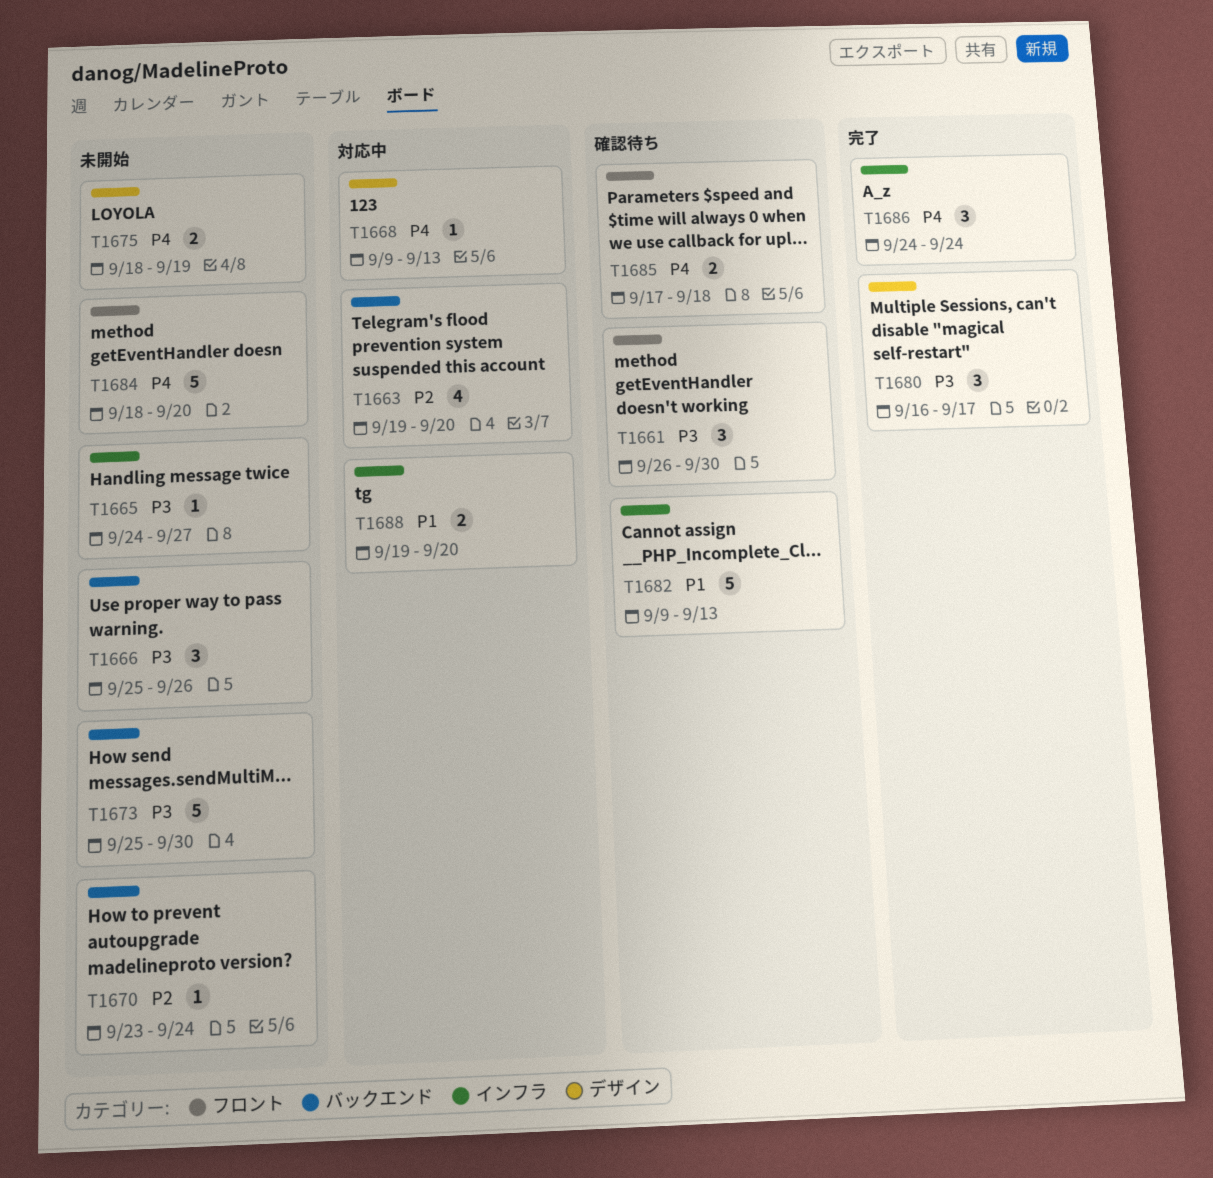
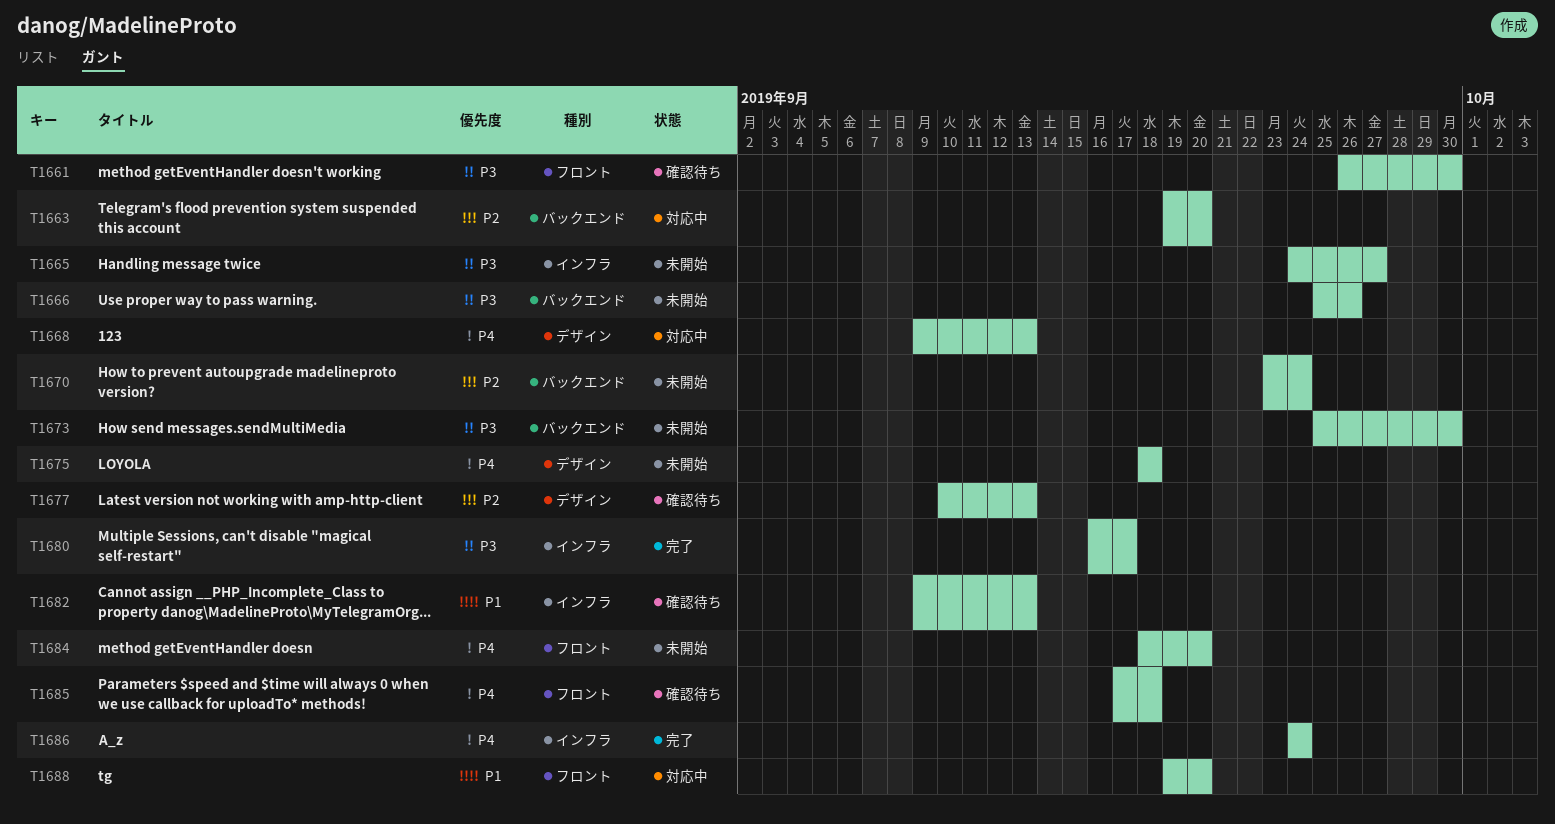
T1675, due: Sep 19 -> Sep 18
T1677: none -> present
T1680, label: デザイン -> インフラ
T1688, label: インフラ -> フロント

